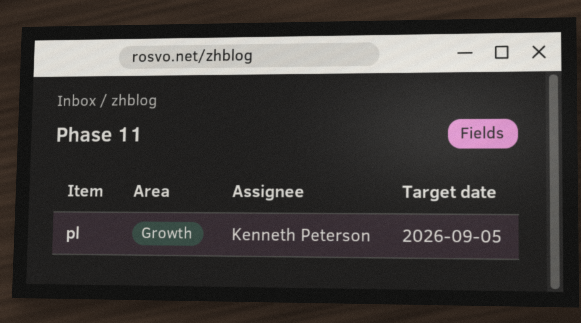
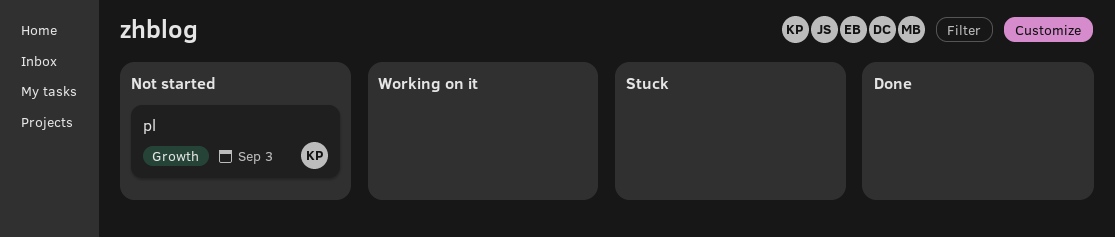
pl, due: Sep 5 -> Sep 3

